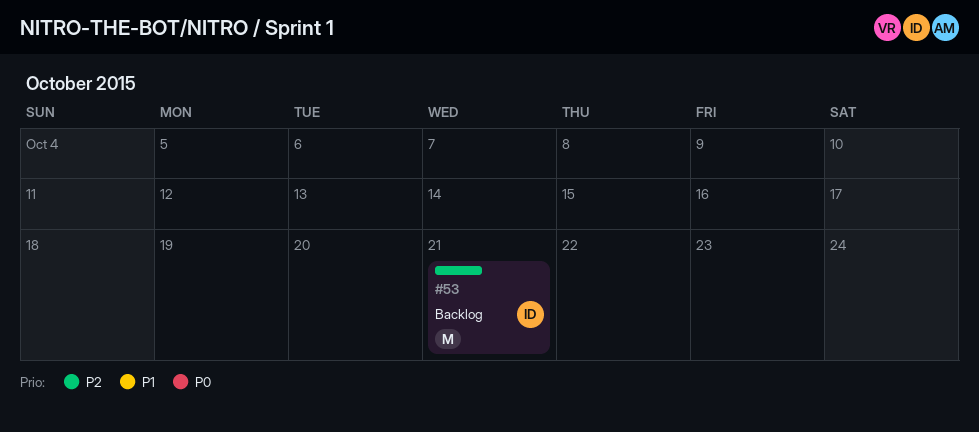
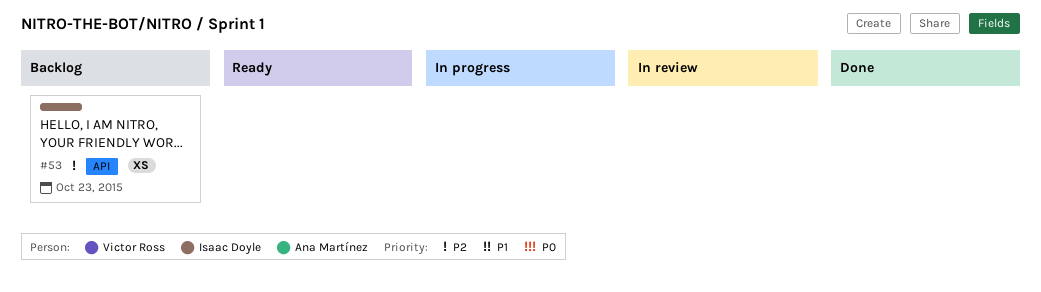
#53, estimate: M -> XS
#53, due: Oct 21 -> Oct 23

